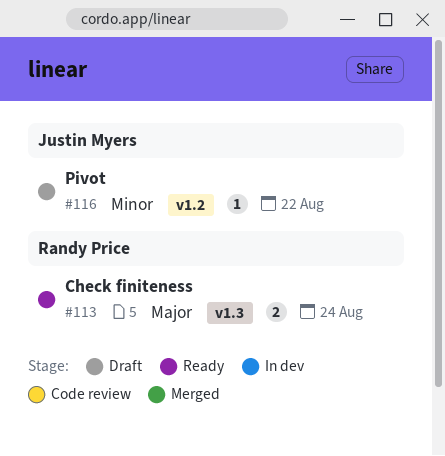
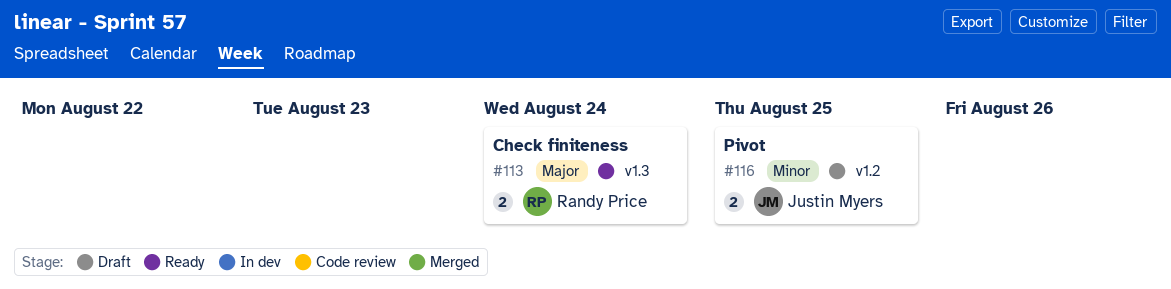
#116, estimate: 1 -> 2
#116, due: Aug 22 -> Aug 25

